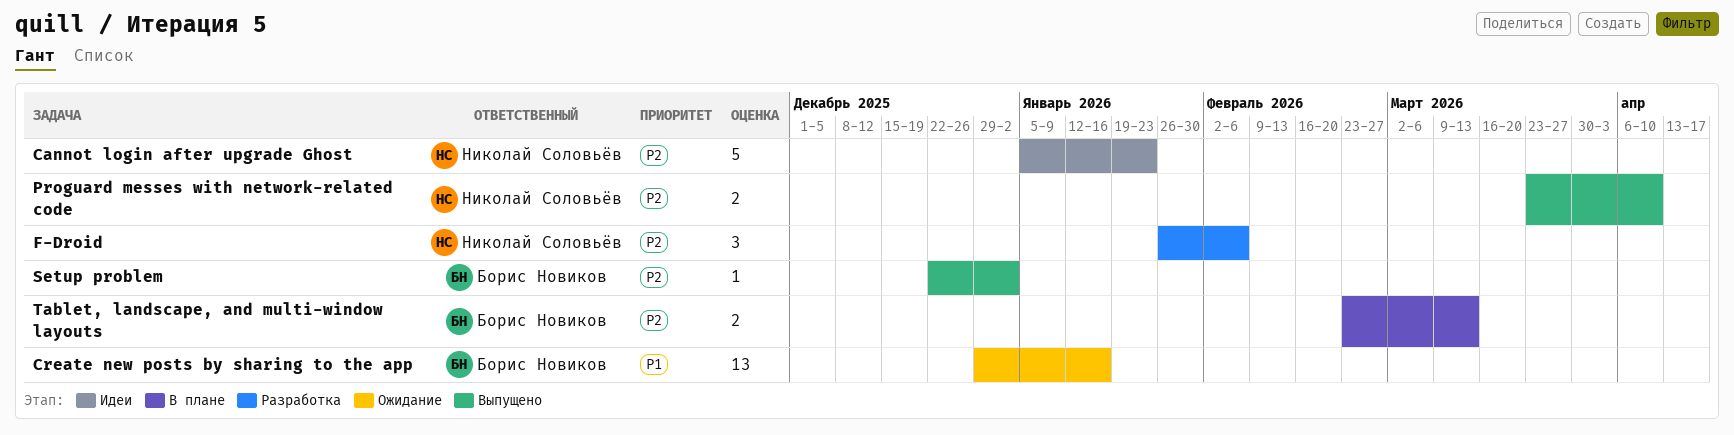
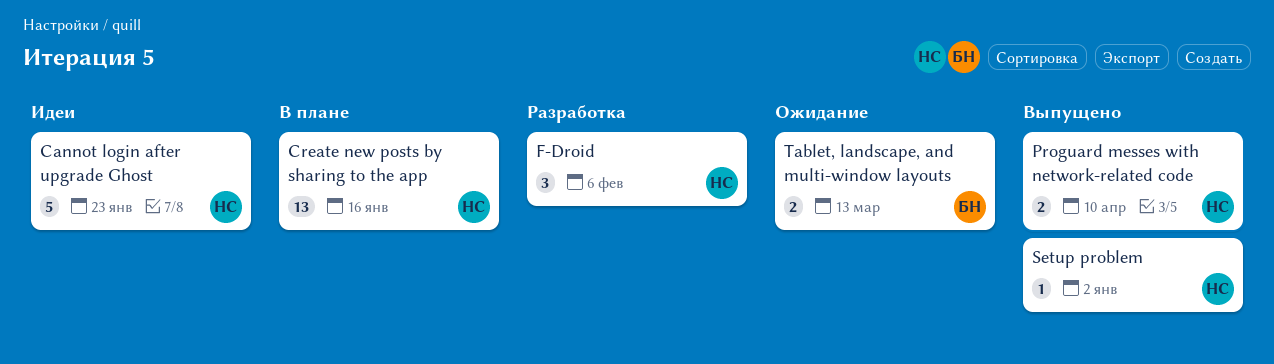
Create new posts by sharing to the app, status: Ожидание -> В плане
Create new posts by sharing to the app, owner: Борис Новиков -> Николай Соловьёв
Setup problem, owner: Борис Новиков -> Николай Соловьёв
Tablet, landscape, and multi-window layouts, status: В плане -> Ожидание

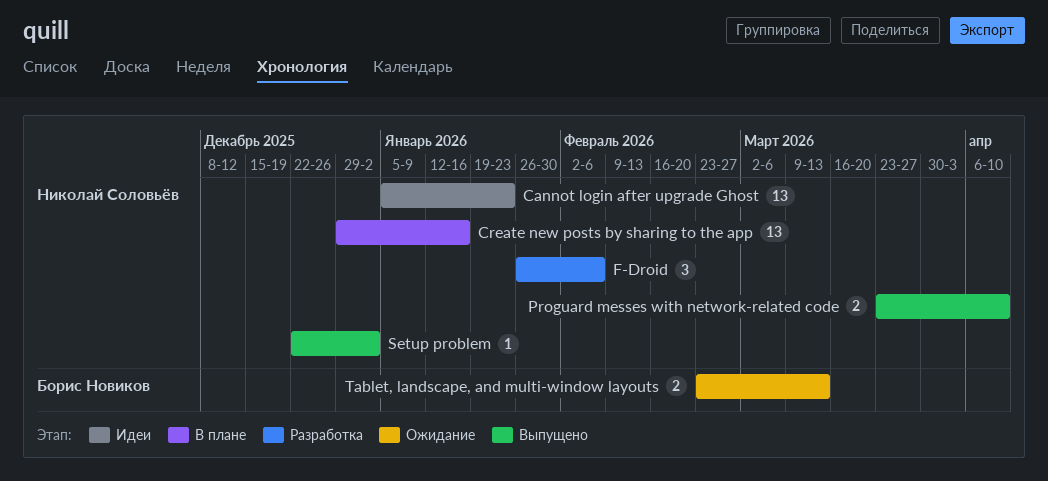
Cannot login after upgrade Ghost, estimate: 5 -> 13

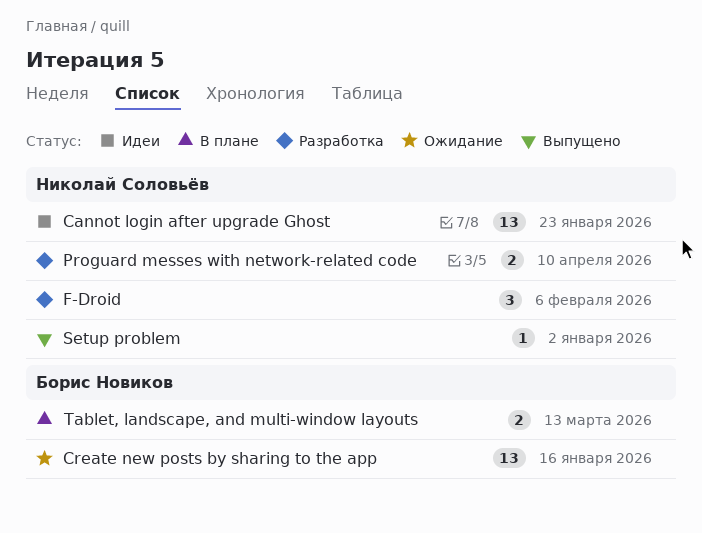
Create new posts by sharing to the app, status: В плане -> Ожидание
Create new posts by sharing to the app, owner: Николай Соловьёв -> Борис Новиков
Proguard messes with network-related code, status: Выпущено -> Разработка
Tablet, landscape, and multi-window layouts, status: Ожидание -> В плане

